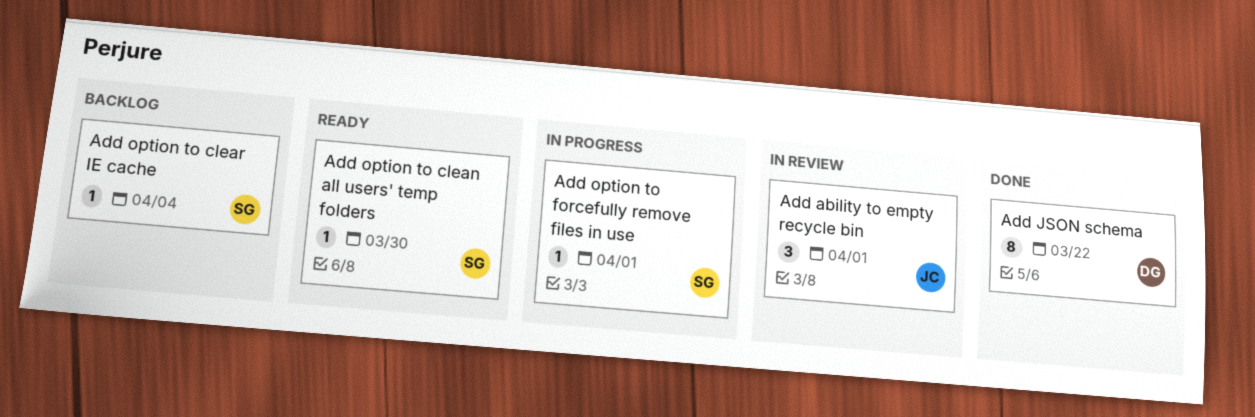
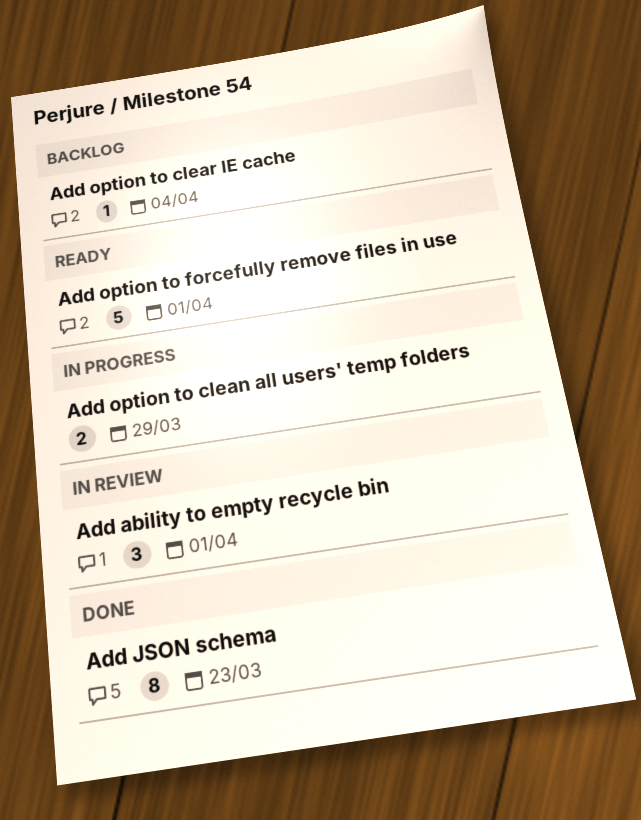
Add JSON schema, due: Mar 22 -> Mar 23
Add option to clean all users' temp folders, status: Ready -> In progress
Add option to clean all users' temp folders, estimate: 1 -> 2
Add option to clean all users' temp folders, due: Mar 30 -> Mar 29
Add option to forcefully remove files in use, status: In progress -> Ready
Add option to forcefully remove files in use, estimate: 1 -> 5

